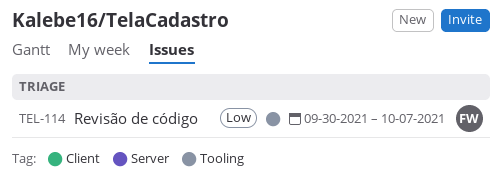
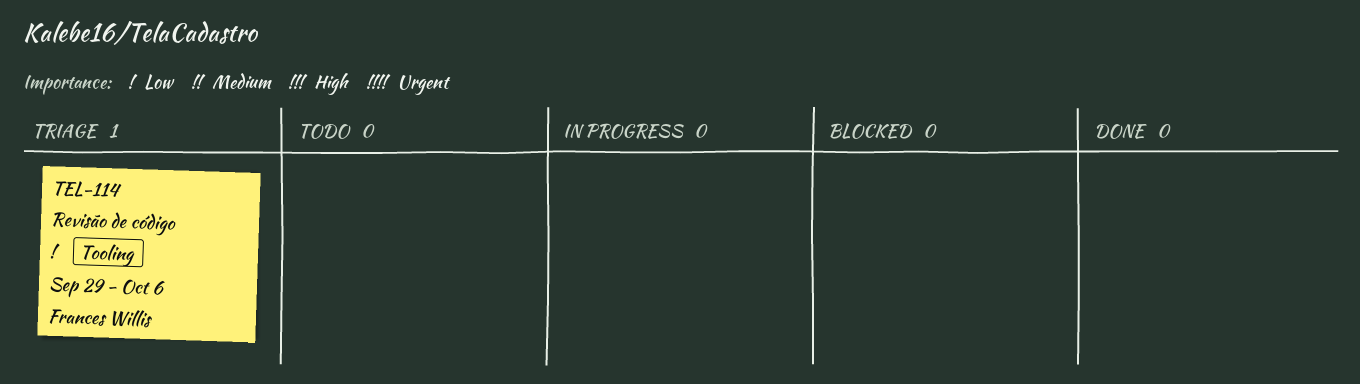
TEL-114, start: Sep 30 -> Sep 29
TEL-114, due: Oct 7 -> Oct 6

